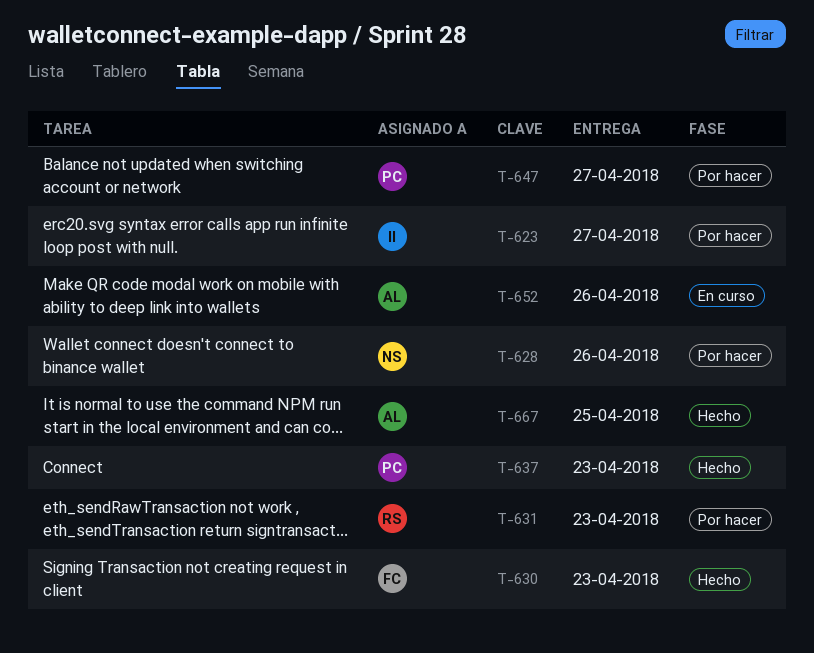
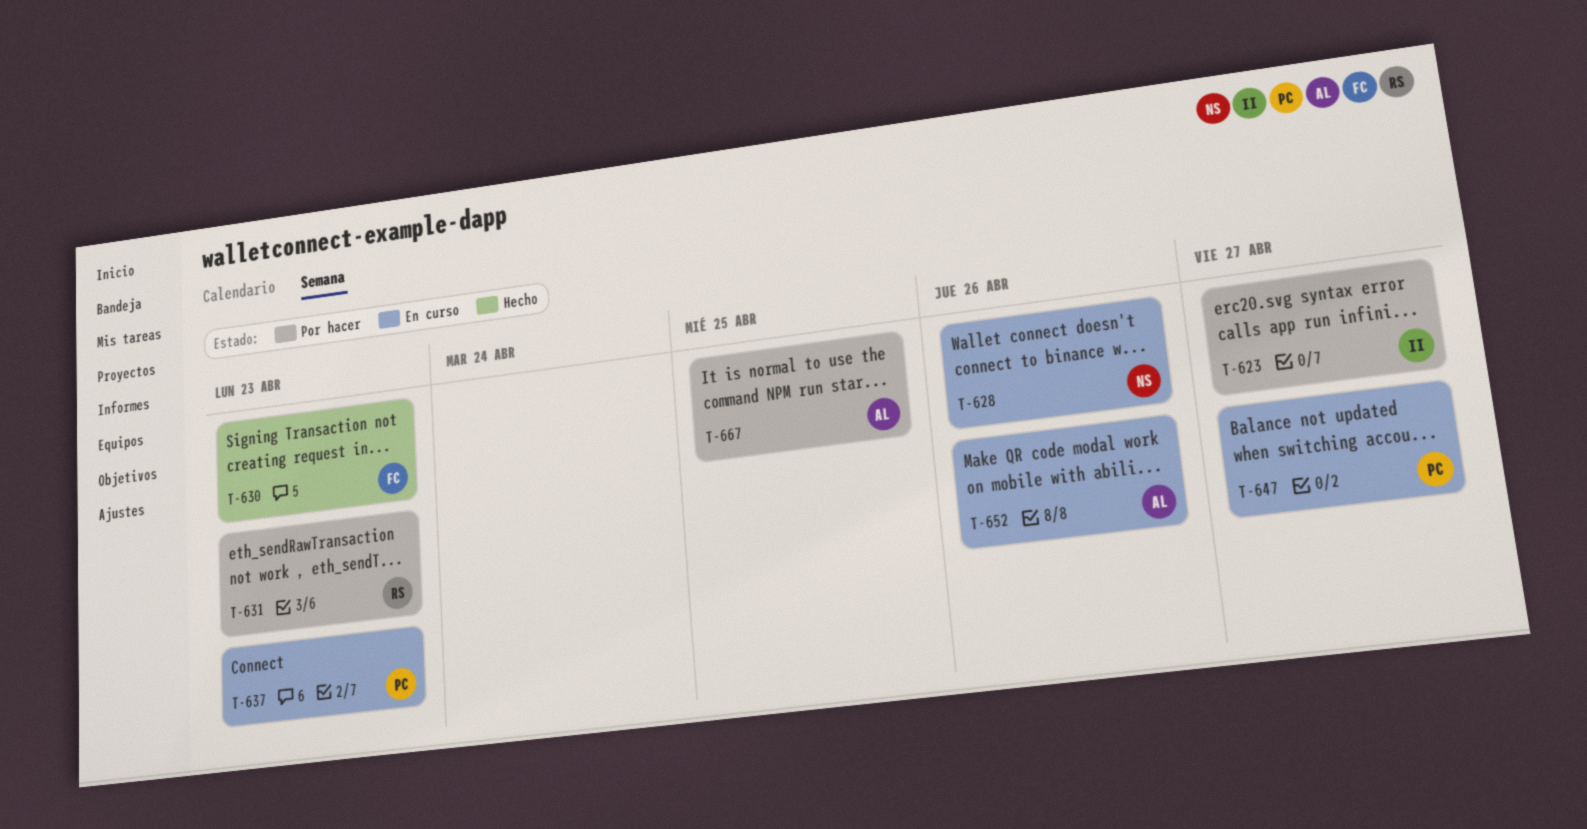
T-628, status: Por hacer -> En curso
T-637, status: Hecho -> En curso
T-647, status: Por hacer -> En curso
T-667, status: Hecho -> Por hacer

